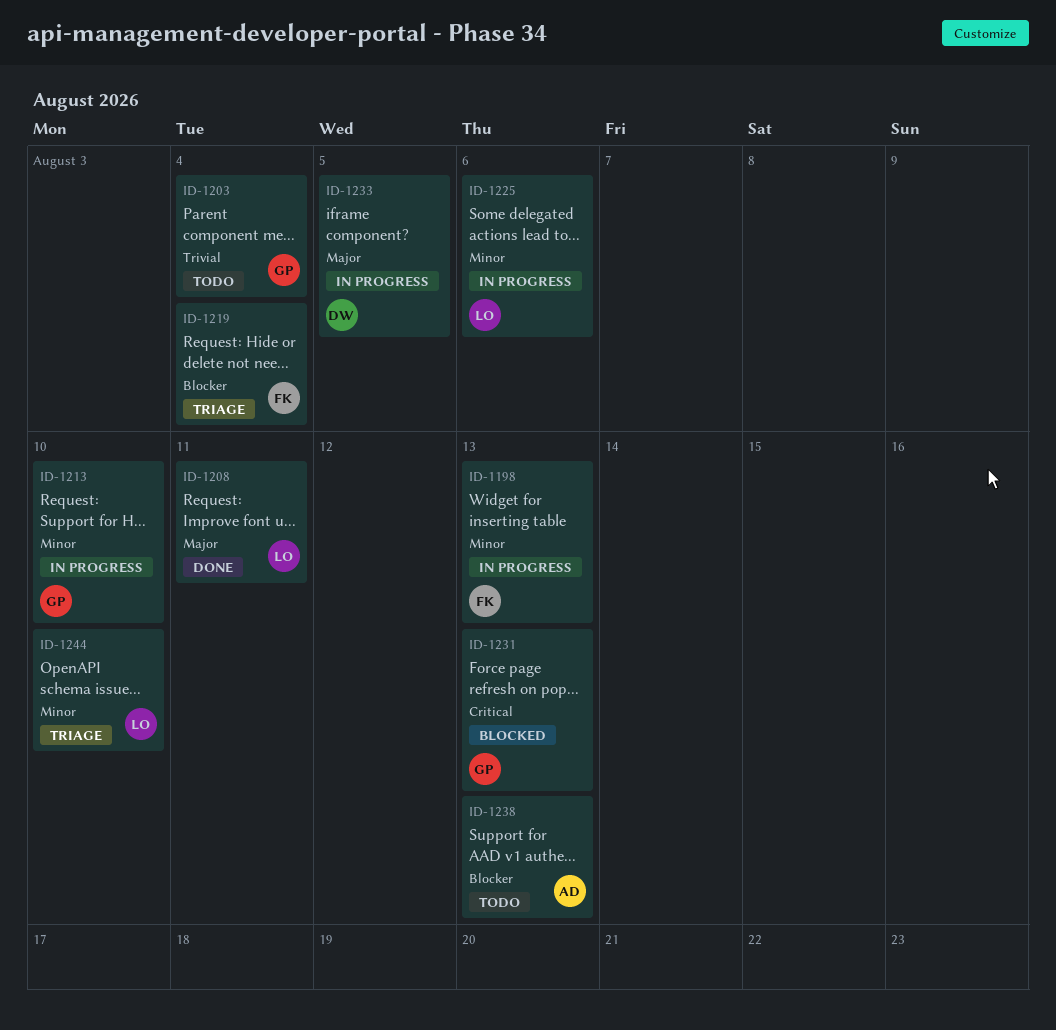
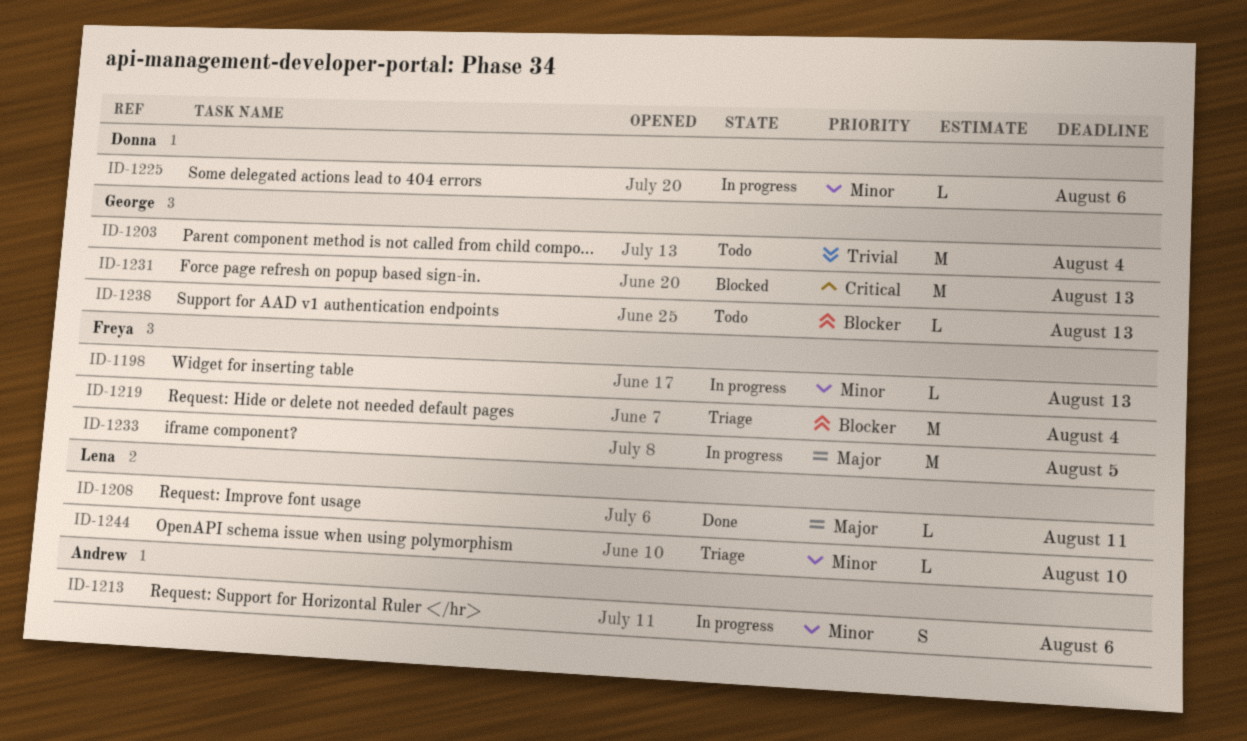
ID-1213, owner: George -> Andrew
ID-1213, due: Aug 10 -> Aug 6
ID-1225, owner: Lena -> Donna
ID-1233, owner: Donna -> Freya
ID-1238, owner: Andrew -> George

